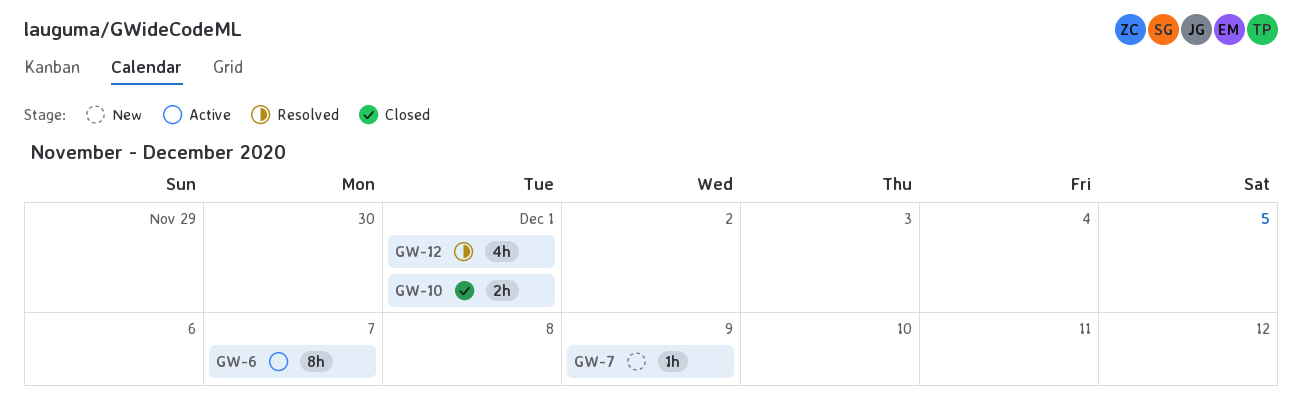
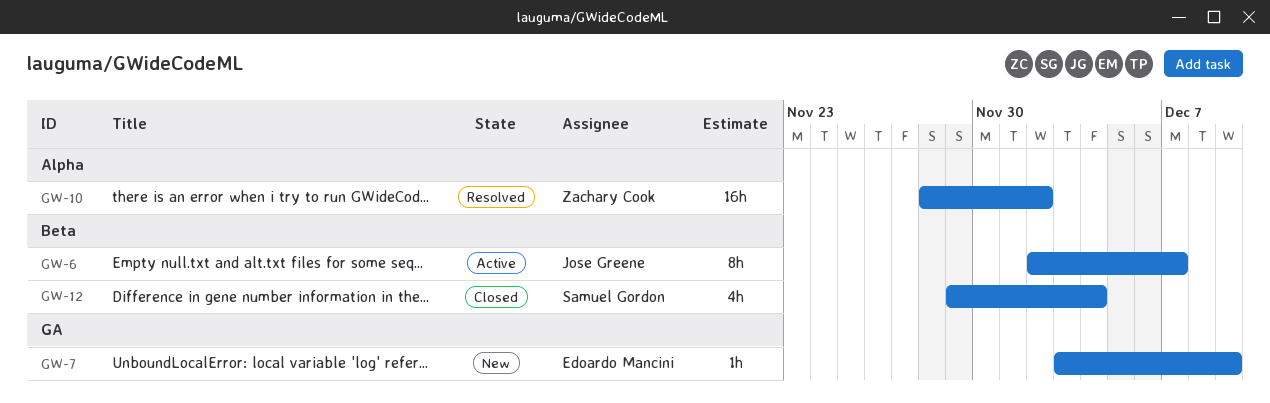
GW-10, status: Closed -> Resolved
GW-10, estimate: 2h -> 16h
GW-10, due: Dec 1 -> Dec 2
GW-12, status: Resolved -> Closed
GW-12, due: Dec 1 -> Dec 4

